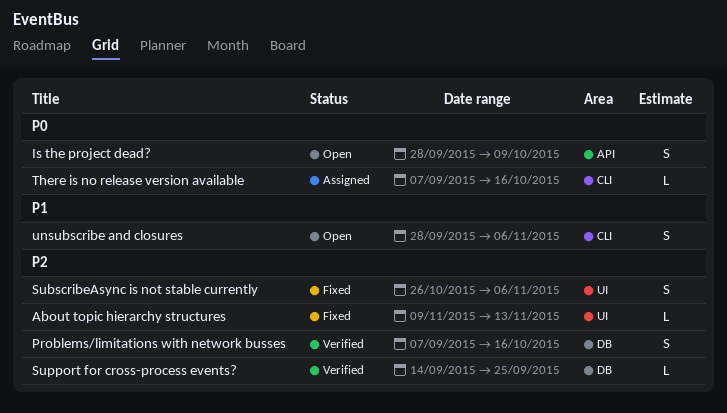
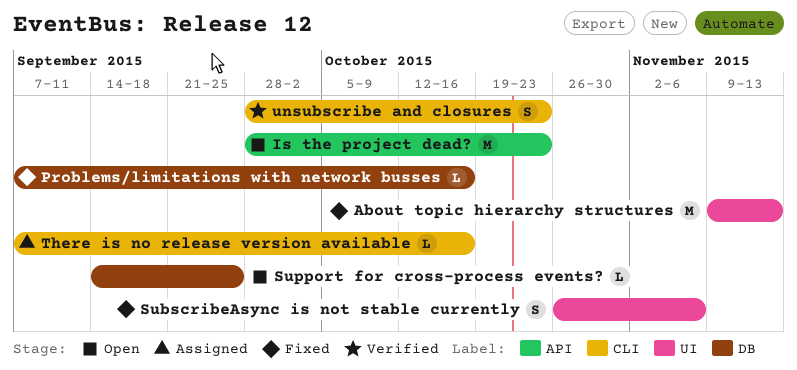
About topic hierarchy structures, estimate: L -> M
Is the project dead?, estimate: S -> M
Is the project dead?, due: Oct 9 -> Oct 23
Problems/limitations with network busses, status: Verified -> Fixed
Problems/limitations with network busses, estimate: S -> L
Support for cross-process events?, status: Verified -> Open
unsubscribe and closures, status: Open -> Verified
unsubscribe and closures, due: Nov 6 -> Oct 23

